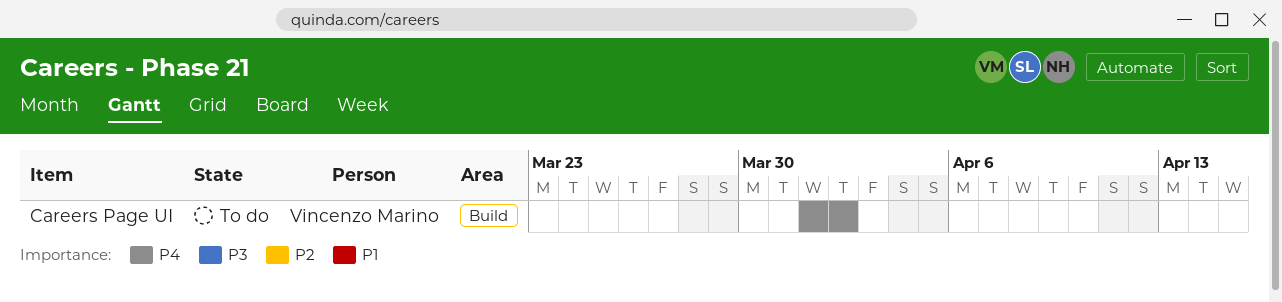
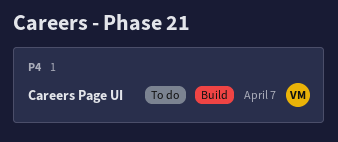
Careers Page UI, due: Apr 2 -> Apr 7

